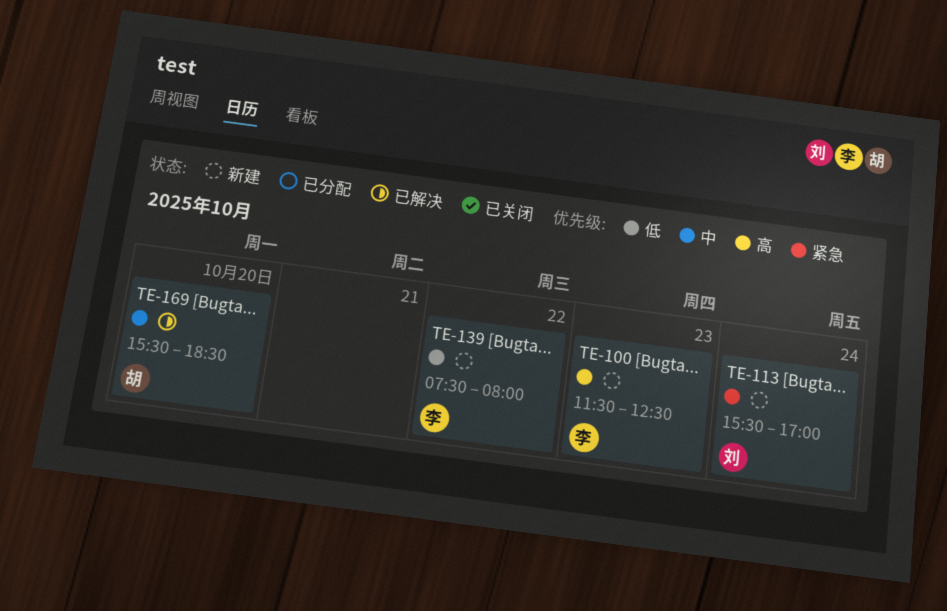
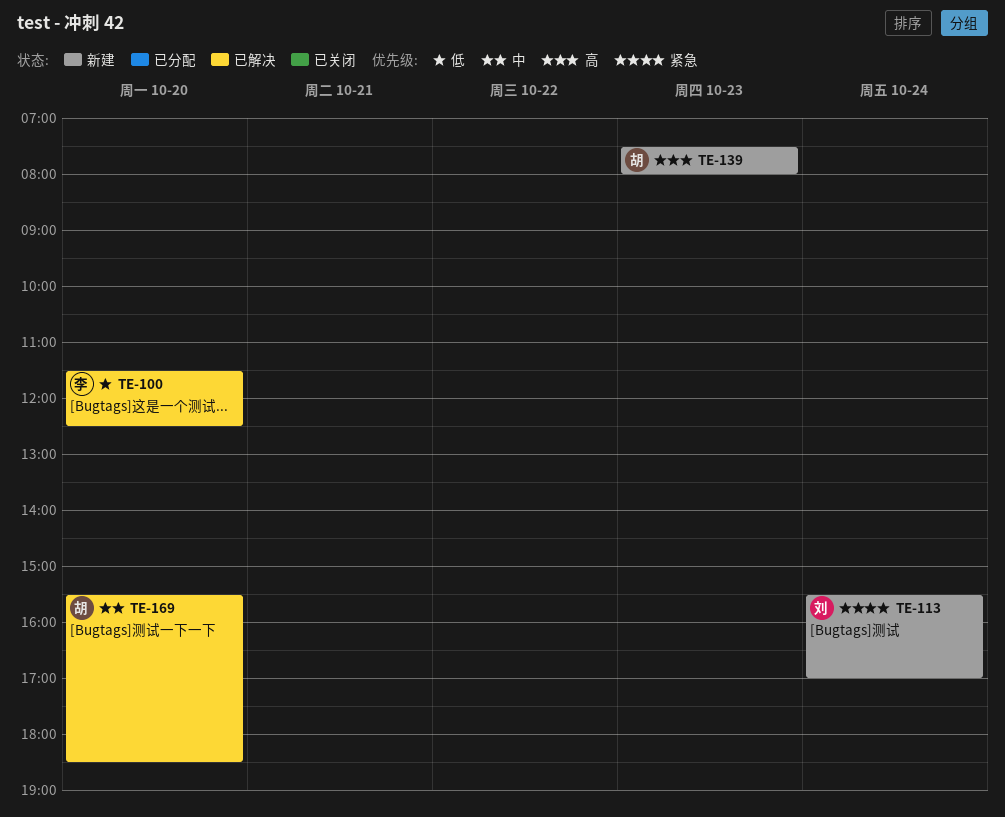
TE-100, status: 新建 -> 已解决
TE-100, priority: 高 -> 低
TE-100, day: Oct 23 -> Oct 20
TE-139, owner: 李 -> 胡
TE-139, priority: 低 -> 高
TE-139, day: Oct 22 -> Oct 23

